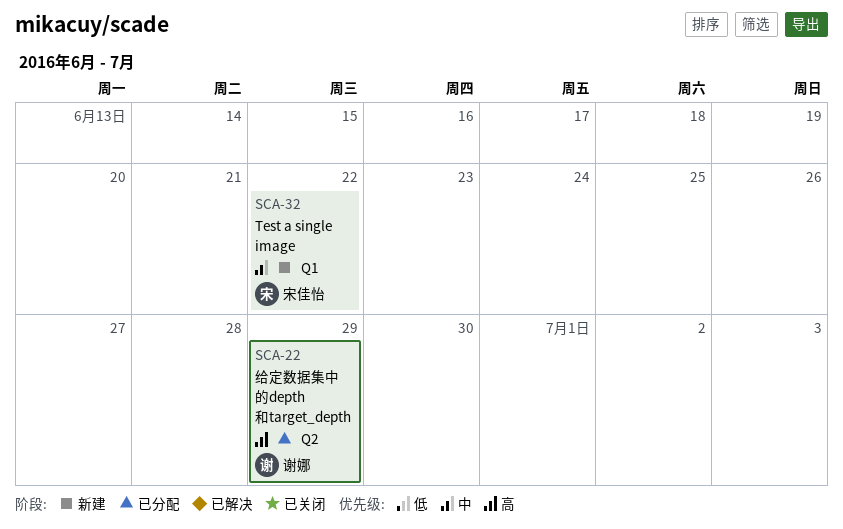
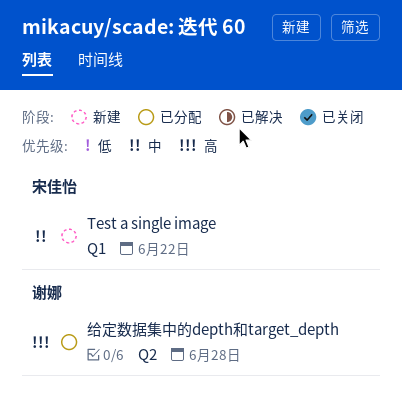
给定数据集中的depth和target_depth, due: Jun 29 -> Jun 28

